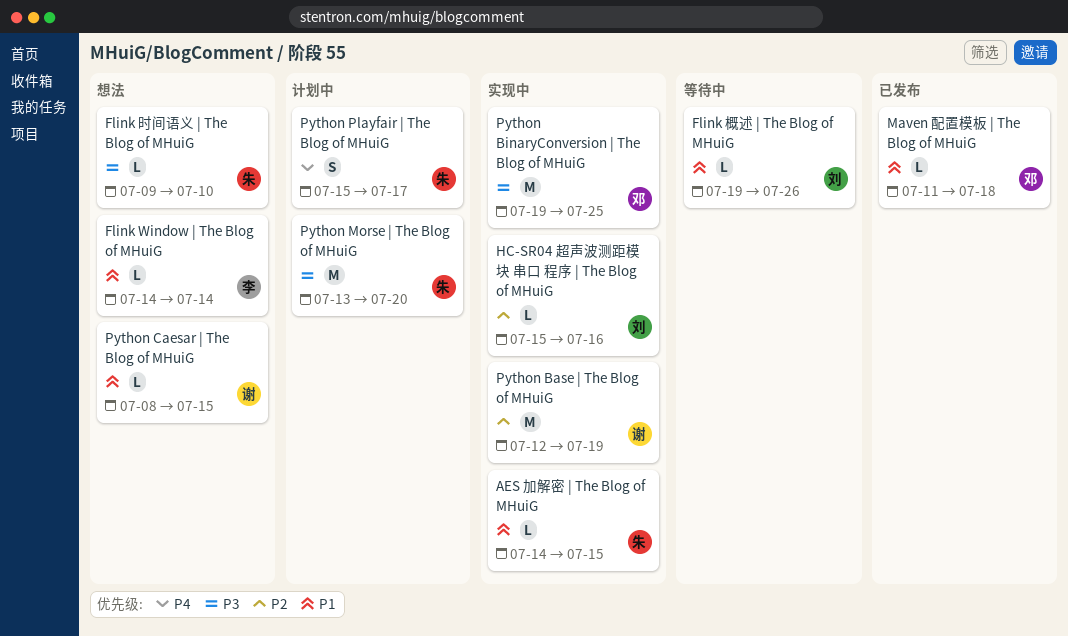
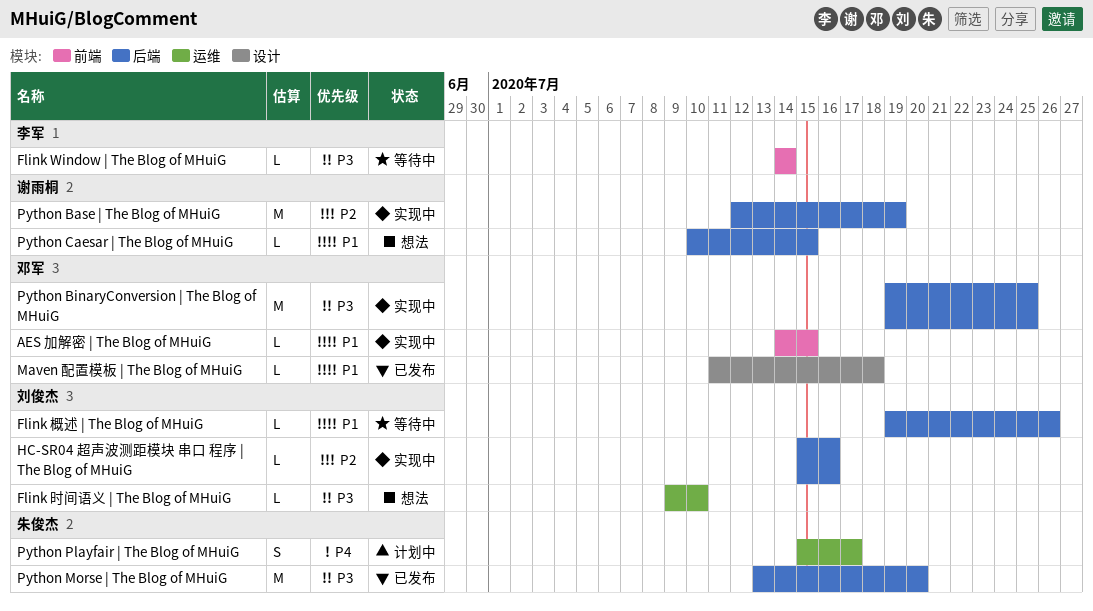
AES 加解密 | The Blog of MHuiG, owner: 朱俊杰 -> 邓军
Flink Window | The Blog of MHuiG, status: 想法 -> 等待中
Flink Window | The Blog of MHuiG, priority: P1 -> P3
Flink 时间语义 | The Blog of MHuiG, owner: 朱俊杰 -> 刘俊杰
Python Caesar | The Blog of MHuiG, start: Jul 8 -> Jul 10
Python Morse | The Blog of MHuiG, status: 计划中 -> 已发布

